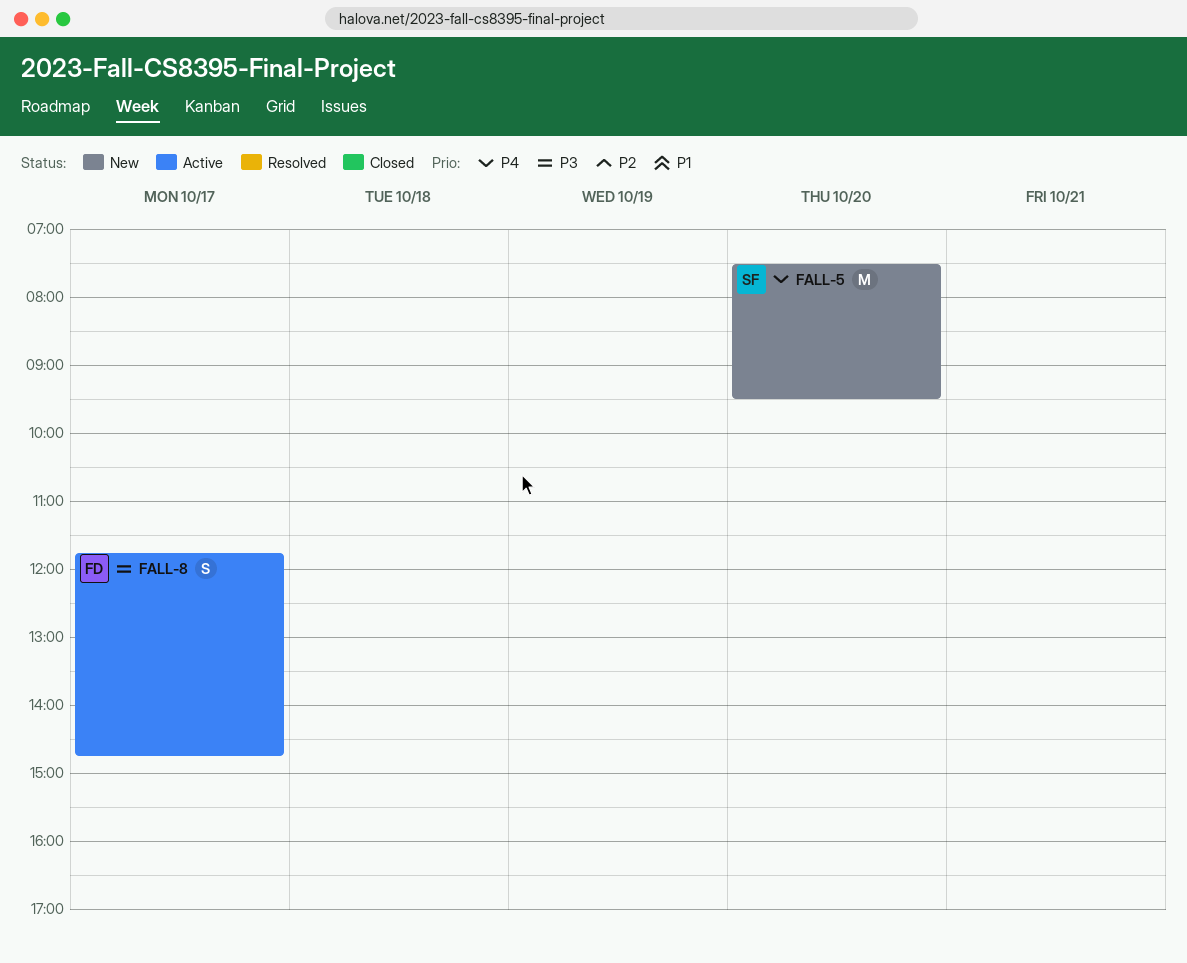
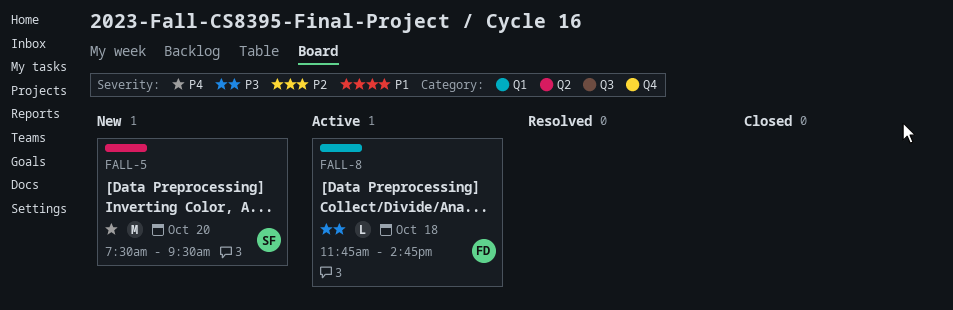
FALL-8, estimate: S -> L
FALL-8, day: Oct 17 -> Oct 18

